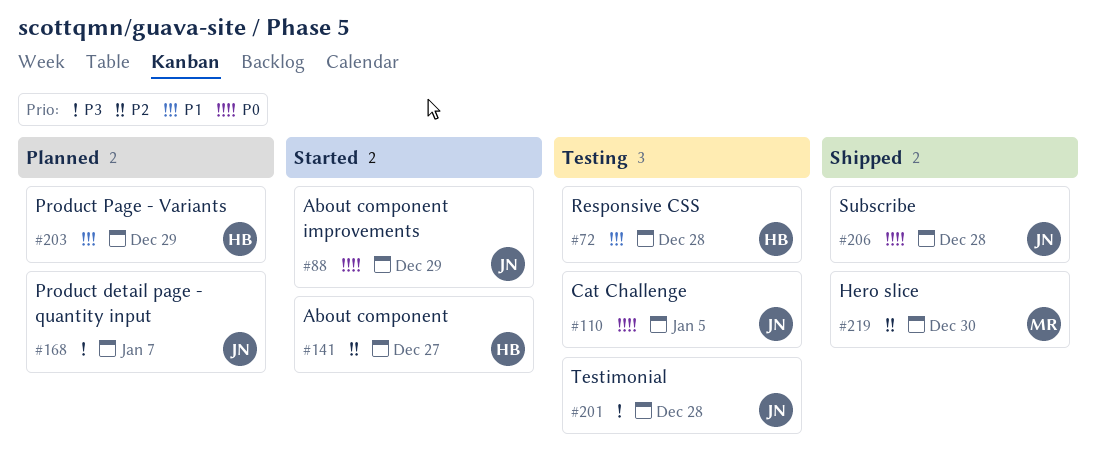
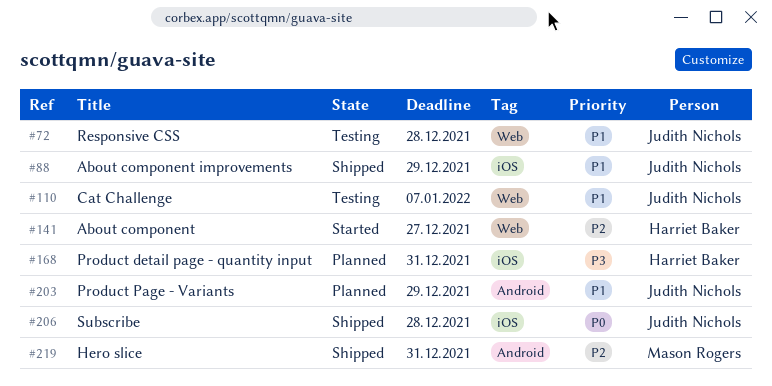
#72, owner: Harriet Baker -> Judith Nichols
#88, status: Started -> Shipped
#88, priority: P0 -> P1
#110, priority: P0 -> P1
#110, due: Jan 5 -> Jan 7
#168, owner: Judith Nichols -> Harriet Baker
#168, due: Jan 7 -> Dec 31
#201: present -> none
#203, owner: Harriet Baker -> Judith Nichols
#219, due: Dec 30 -> Dec 31

